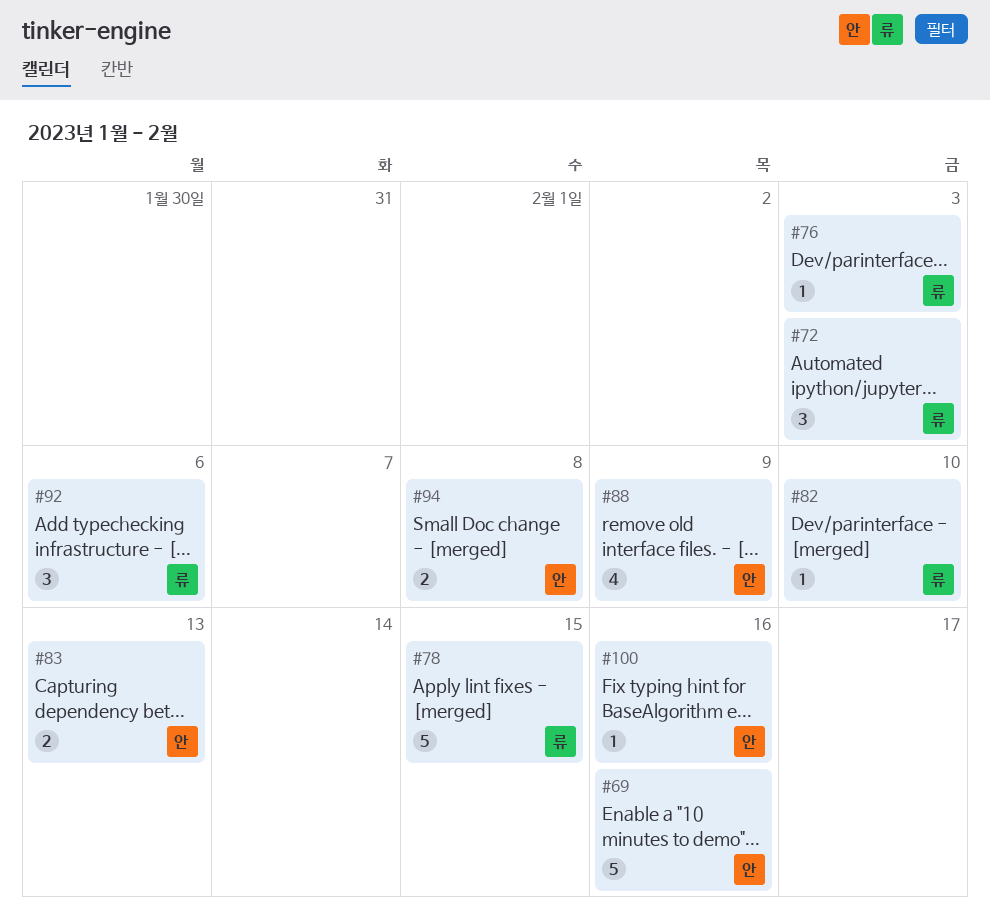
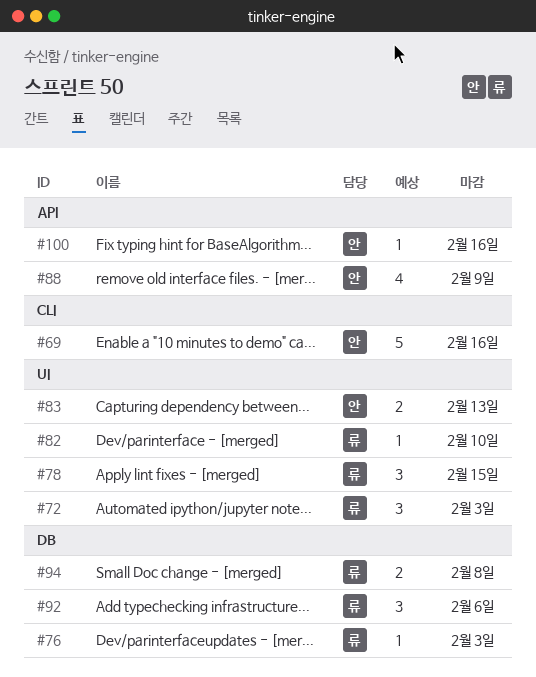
#78, estimate: 5 -> 3
#94, owner: 안 -> 류

